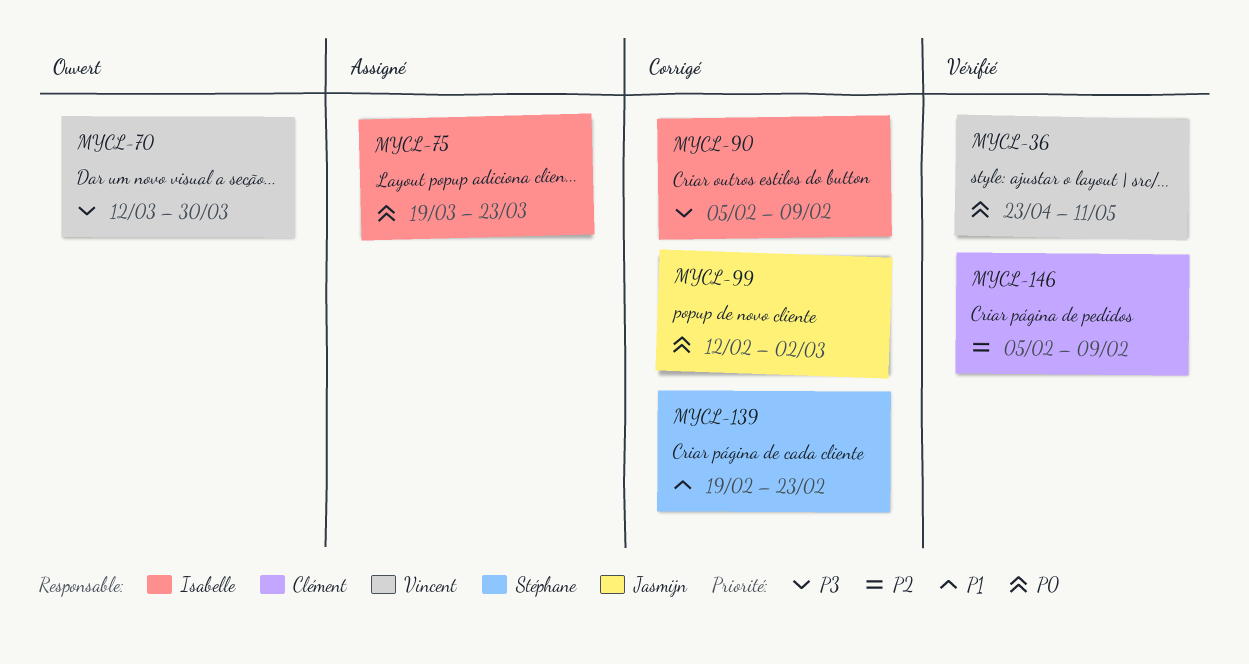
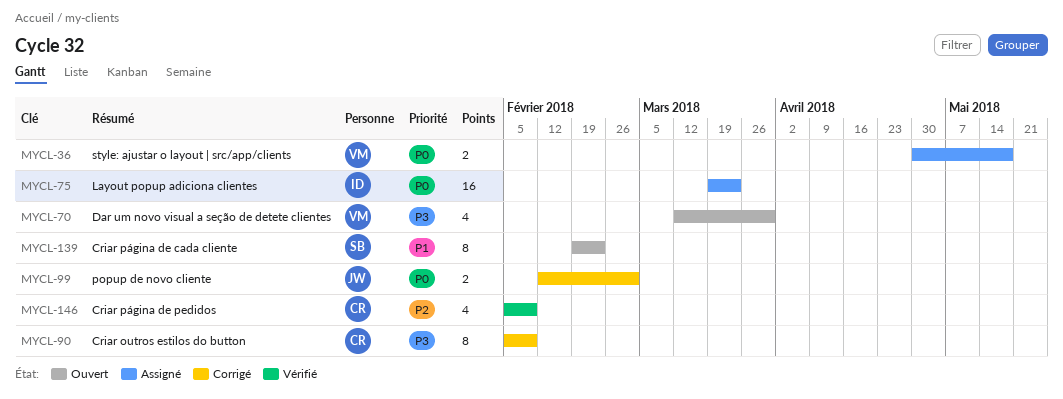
MYCL-36, status: Vérifié -> Assigné
MYCL-36, start: Apr 23 -> Apr 30
MYCL-36, due: May 11 -> May 18
MYCL-90, owner: Isabelle -> Clément
MYCL-139, status: Corrigé -> Ouvert

